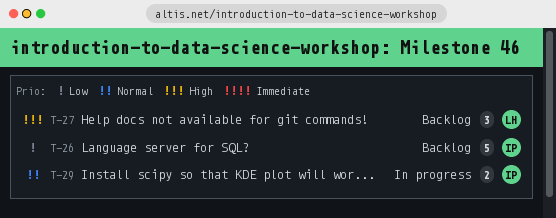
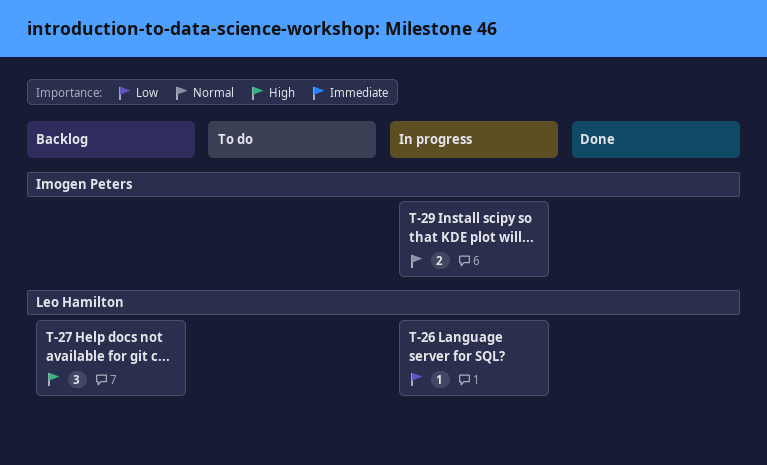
T-26, status: Backlog -> In progress
T-26, owner: Imogen Peters -> Leo Hamilton
T-26, estimate: 5 -> 1

